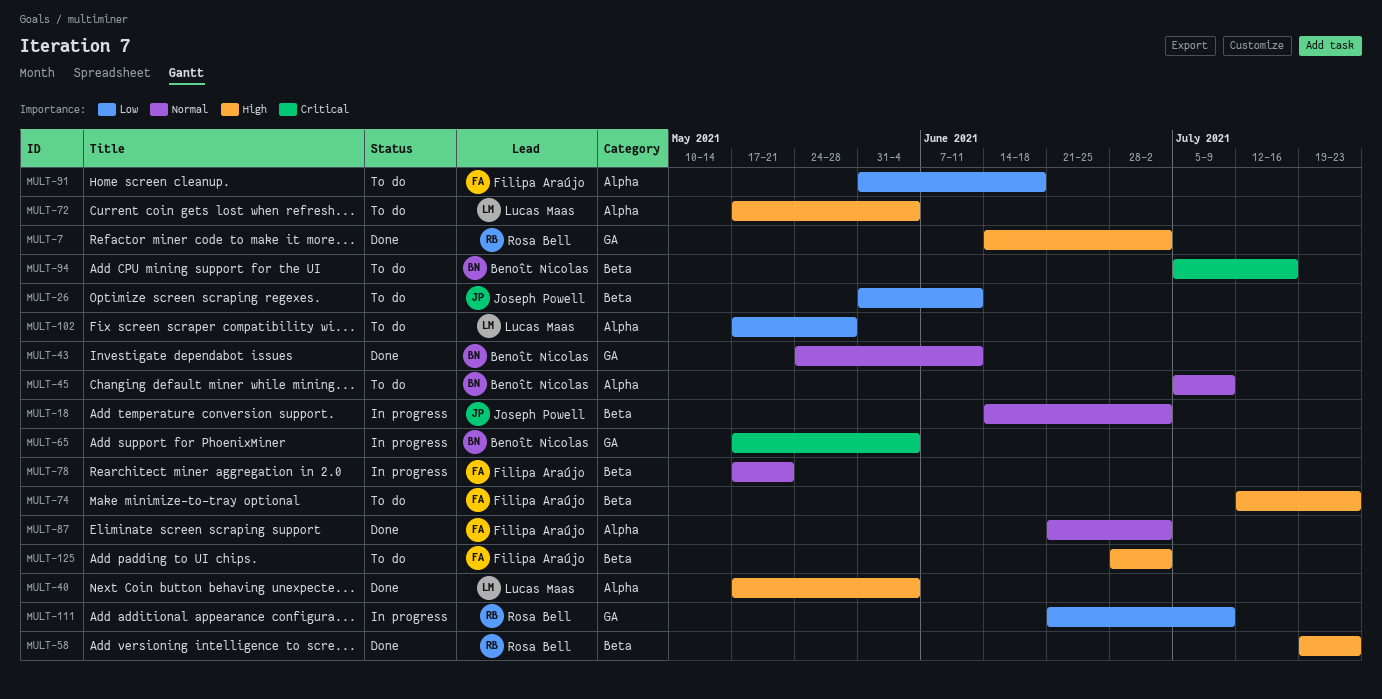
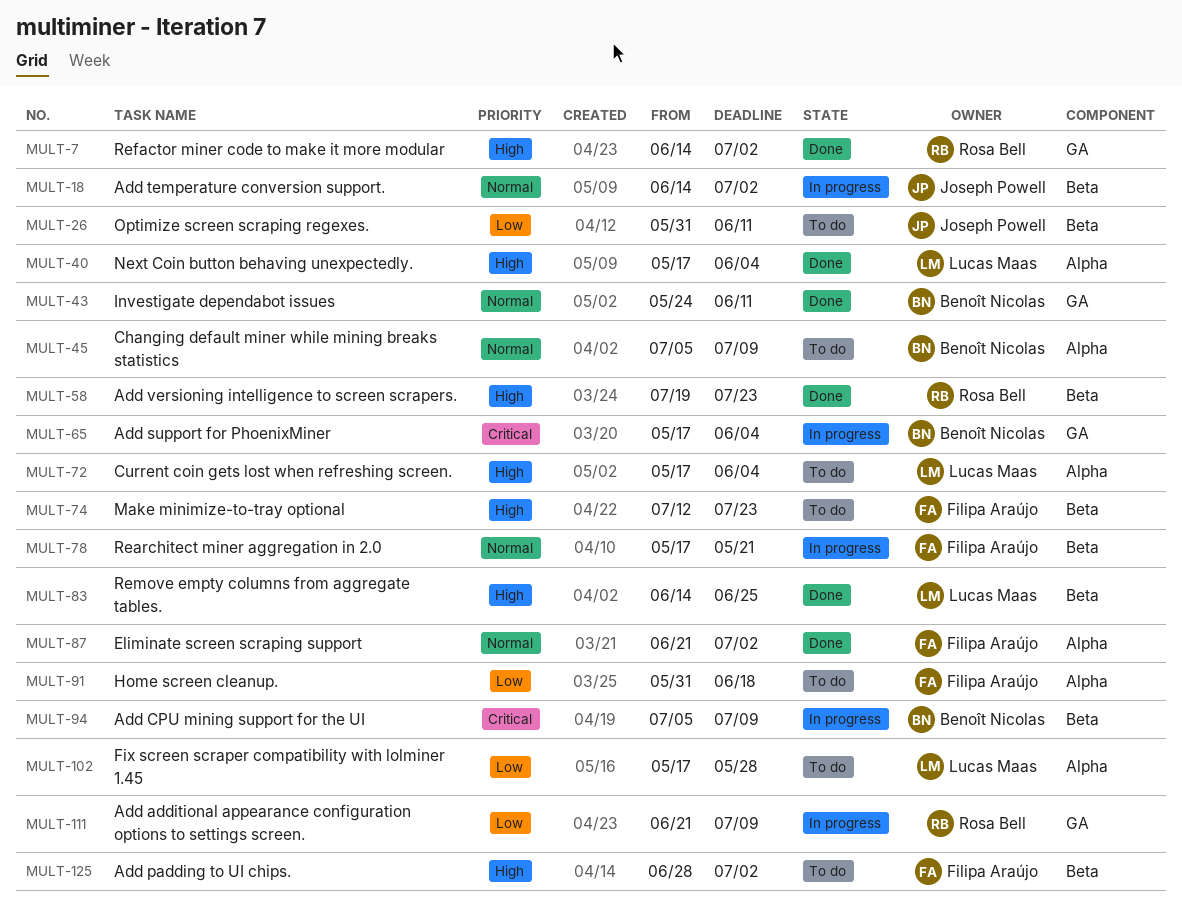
MULT-83: none -> present
MULT-94, status: To do -> In progress
MULT-94, due: Jul 16 -> Jul 9

